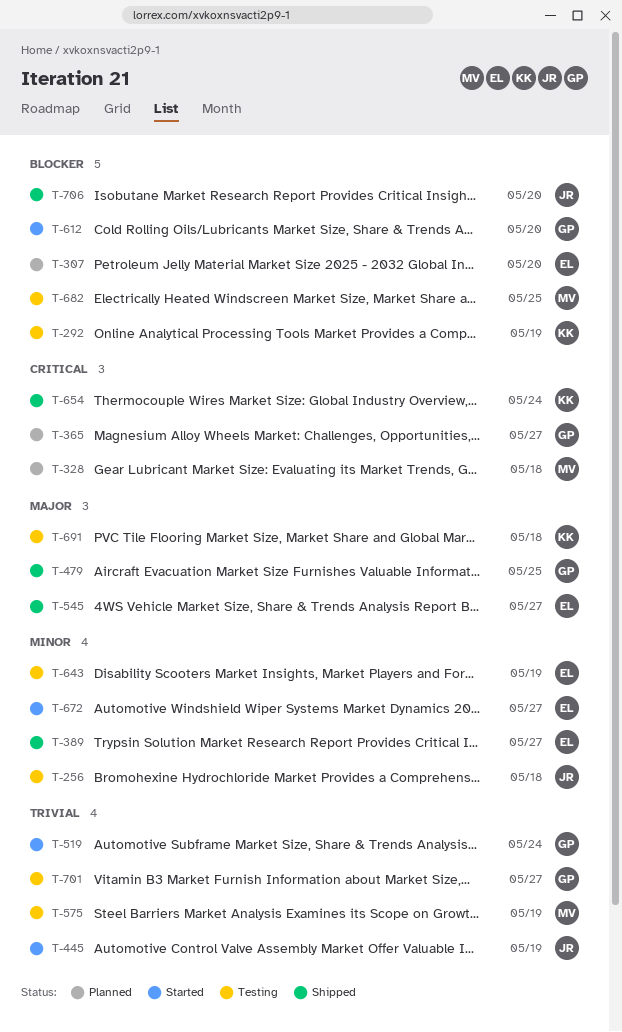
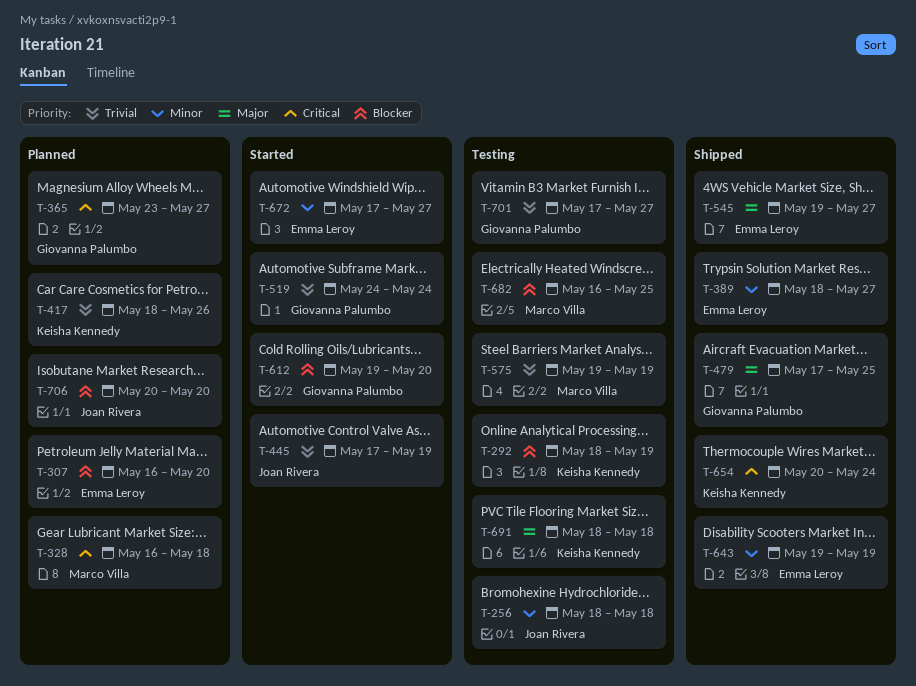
T-417: none -> present
T-643, status: Testing -> Shipped
T-706, status: Shipped -> Planned

